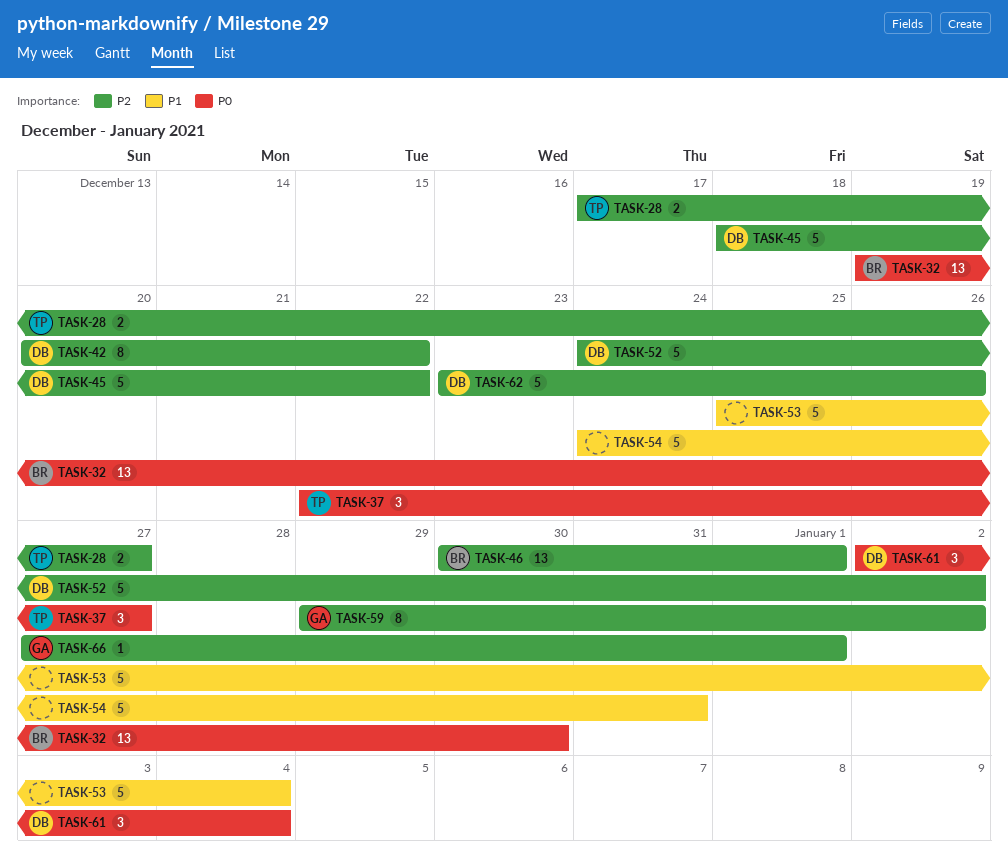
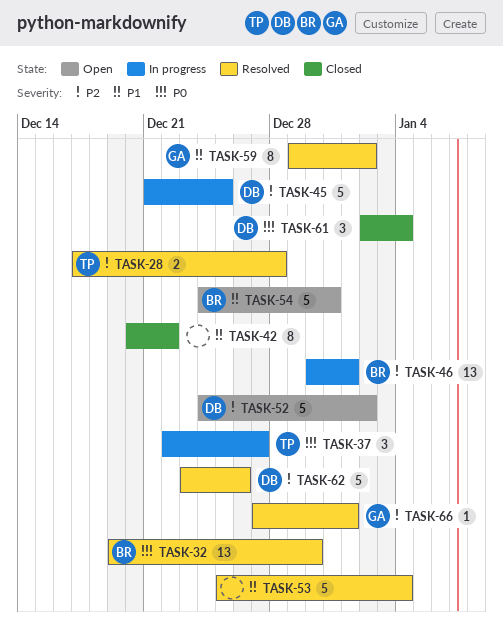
TASK-28, due: Dec 27 -> Dec 28
TASK-42, owner: DB -> none
TASK-42, priority: P2 -> P1
TASK-45, start: Dec 18 -> Dec 21
TASK-45, due: Dec 22 -> Dec 25
TASK-54, owner: none -> BR
TASK-59, priority: P2 -> P1

